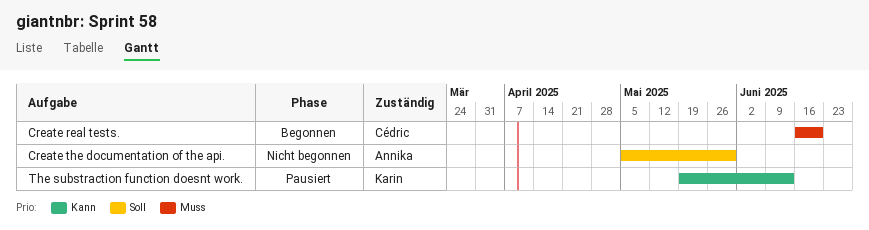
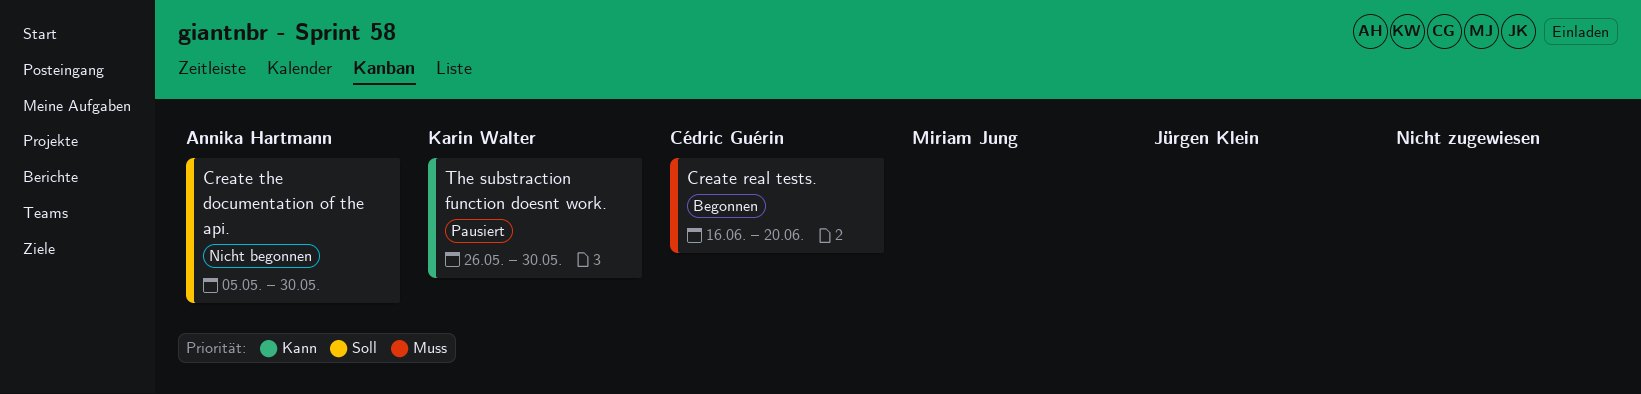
The substraction function doesnt work., start: May 19 -> May 26
The substraction function doesnt work., due: Jun 13 -> May 30

